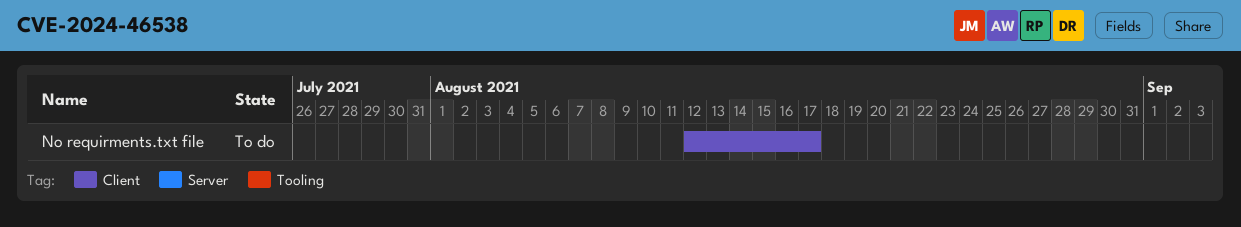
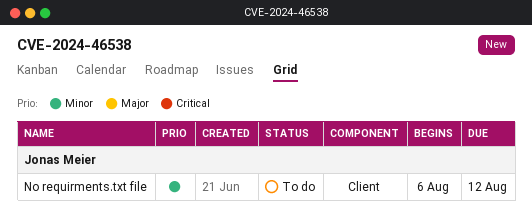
No requirments.txt file, start: Aug 12 -> Aug 6
No requirments.txt file, due: Aug 17 -> Aug 12

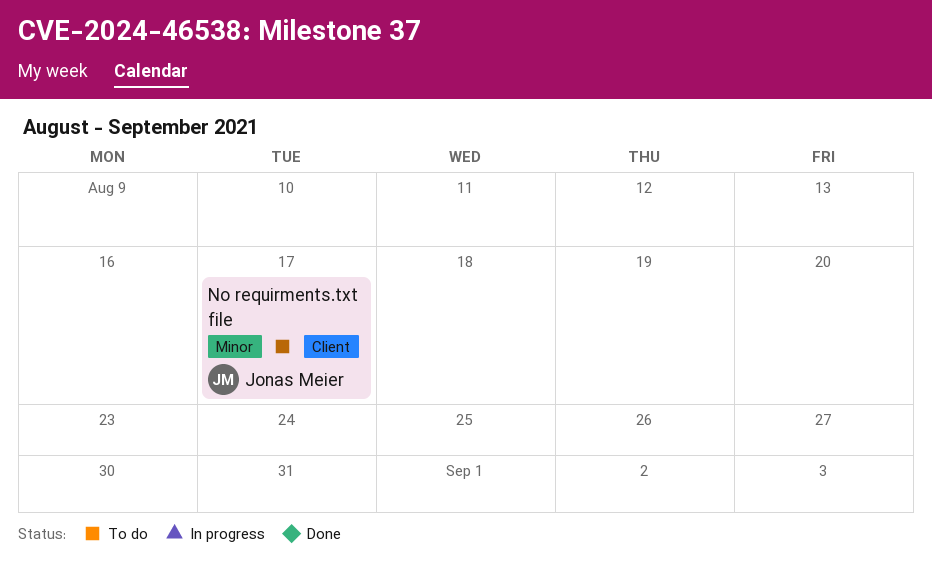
No requirments.txt file, due: Aug 12 -> Aug 17

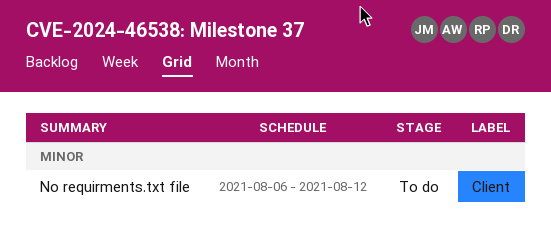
No requirments.txt file, due: Aug 17 -> Aug 12

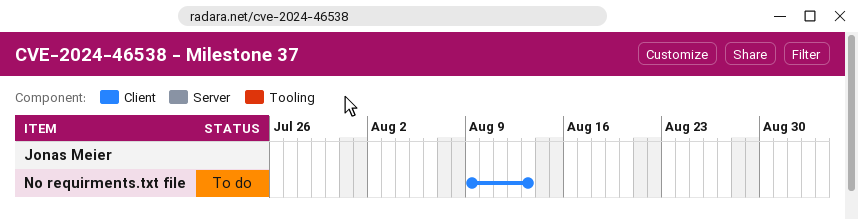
No requirments.txt file, start: Aug 6 -> Aug 9
No requirments.txt file, due: Aug 12 -> Aug 13

